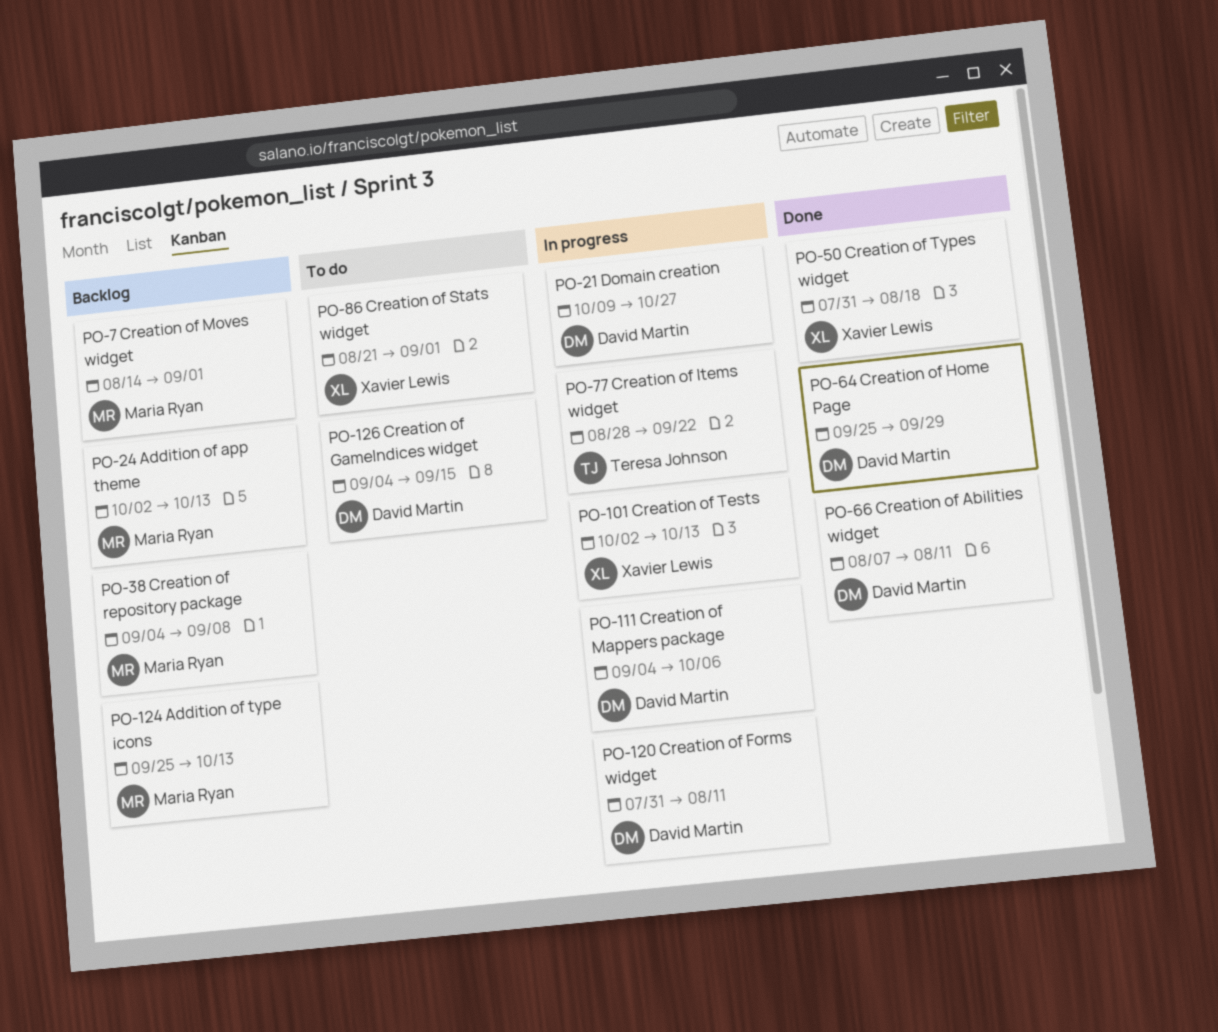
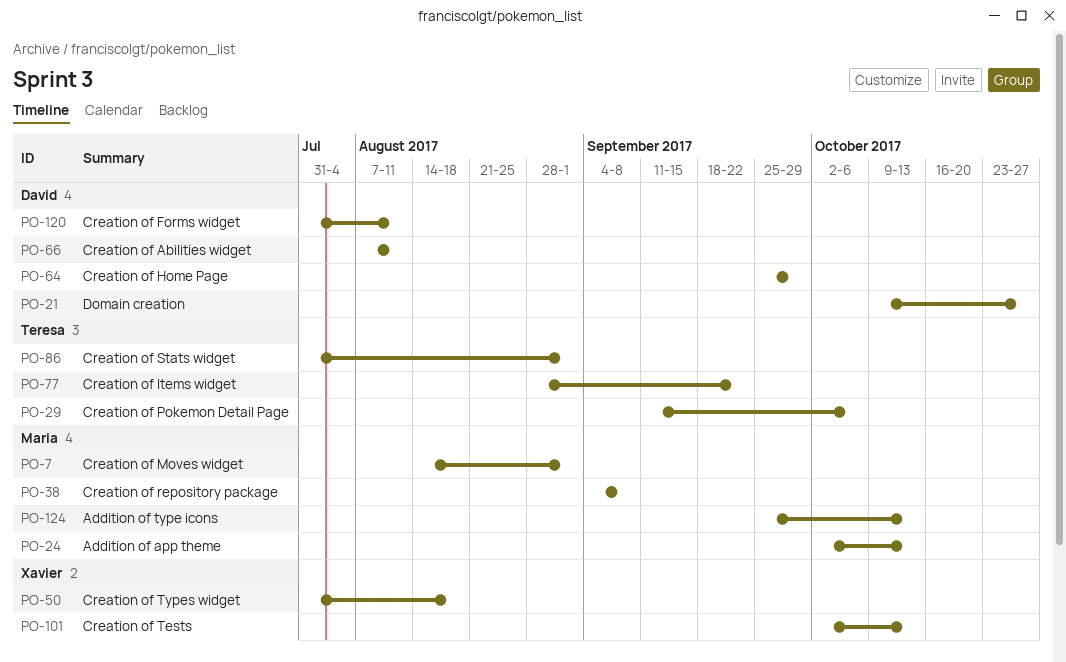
PO-29: none -> present
PO-86, owner: Xavier Lewis -> Teresa Johnson
PO-86, start: Aug 21 -> Jul 31
PO-111: present -> none
PO-126: present -> none

